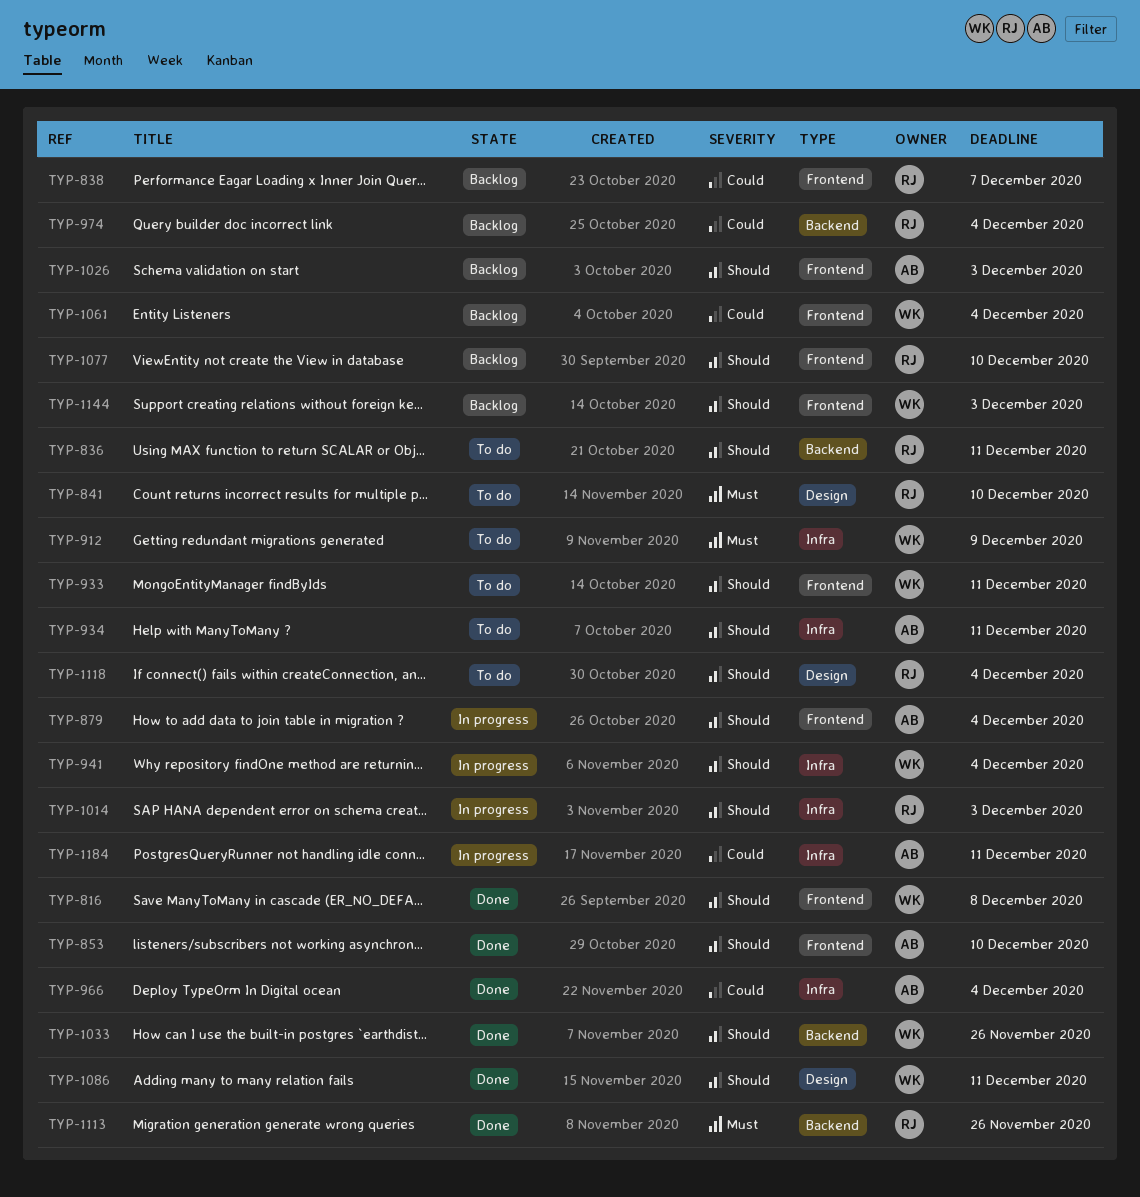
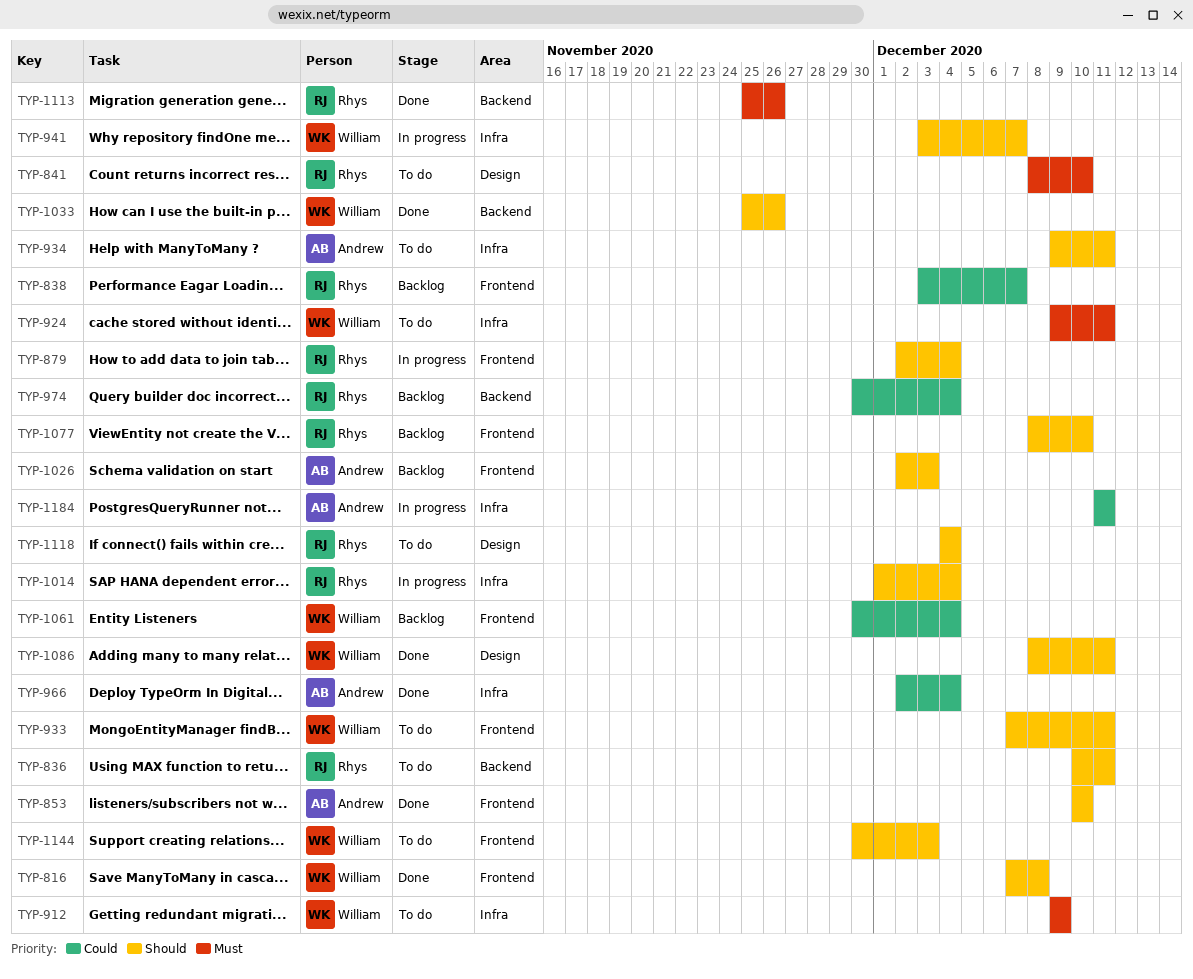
TYP-879, owner: Andrew -> Rhys
TYP-924: none -> present
TYP-941, due: Dec 4 -> Dec 7
TYP-1014, due: Dec 3 -> Dec 4
TYP-1144, status: Backlog -> To do

